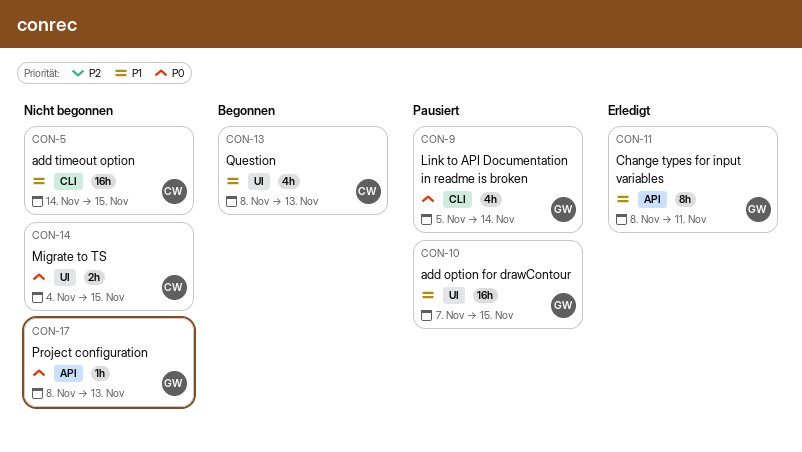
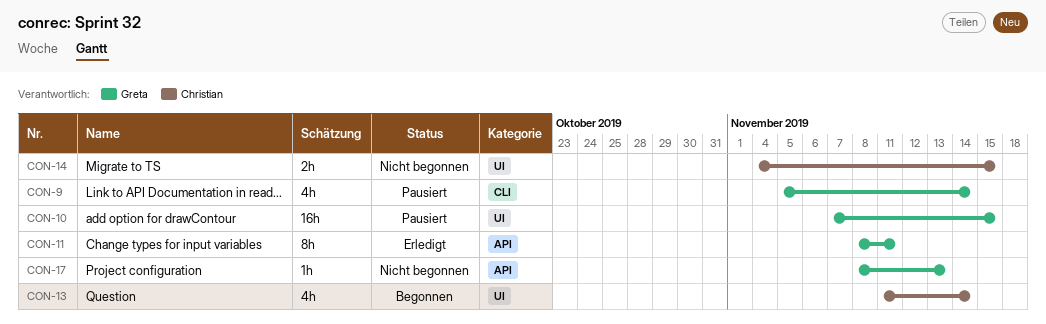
CON-5: present -> none
CON-13, start: Nov 8 -> Nov 11
CON-13, due: Nov 13 -> Nov 14

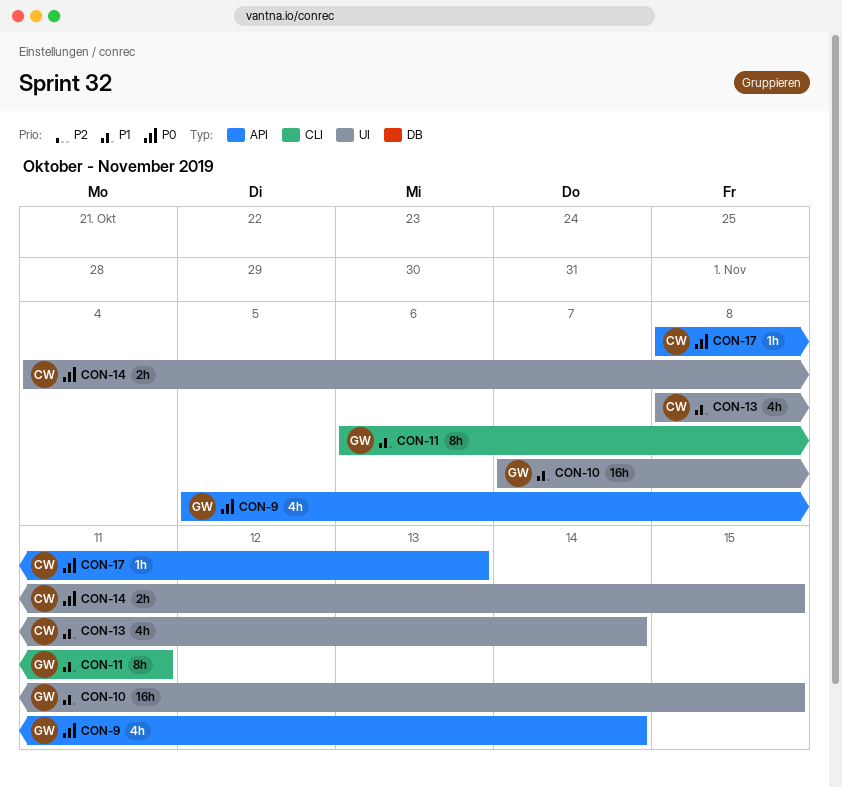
CON-9, label: CLI -> API
CON-11, label: API -> CLI
CON-11, start: Nov 8 -> Nov 6
CON-13, start: Nov 11 -> Nov 8
CON-17, owner: Greta -> Christian

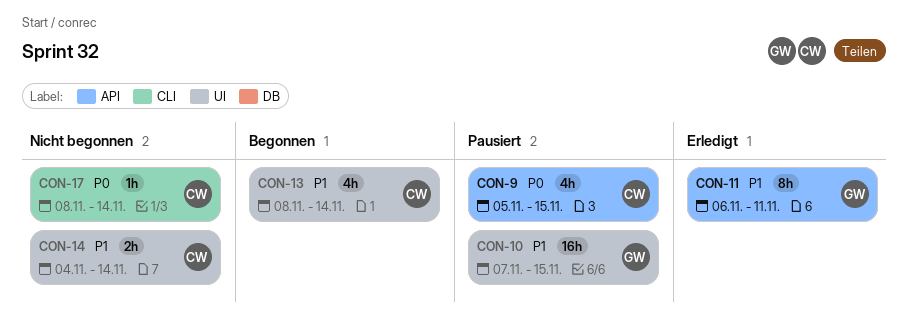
CON-9, owner: GW -> CW
CON-9, due: Nov 14 -> Nov 15
CON-11, label: CLI -> API
CON-14, priority: P0 -> P1
CON-14, due: Nov 15 -> Nov 14
CON-17, label: API -> CLI
CON-17, due: Nov 13 -> Nov 14

